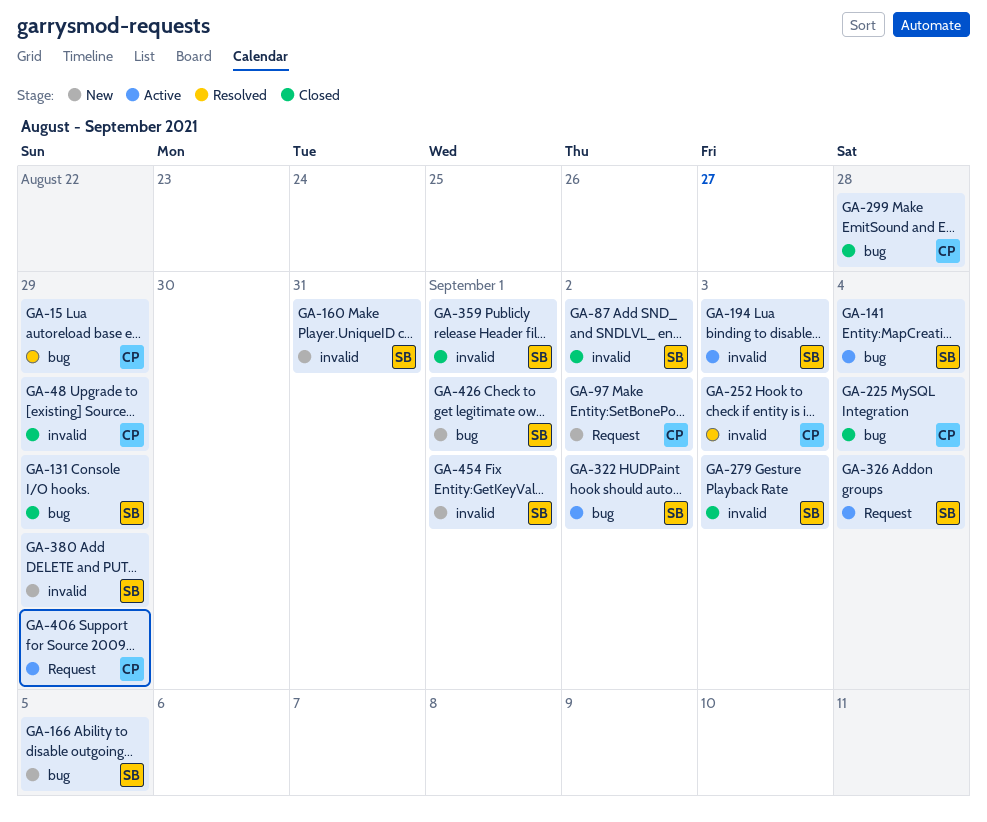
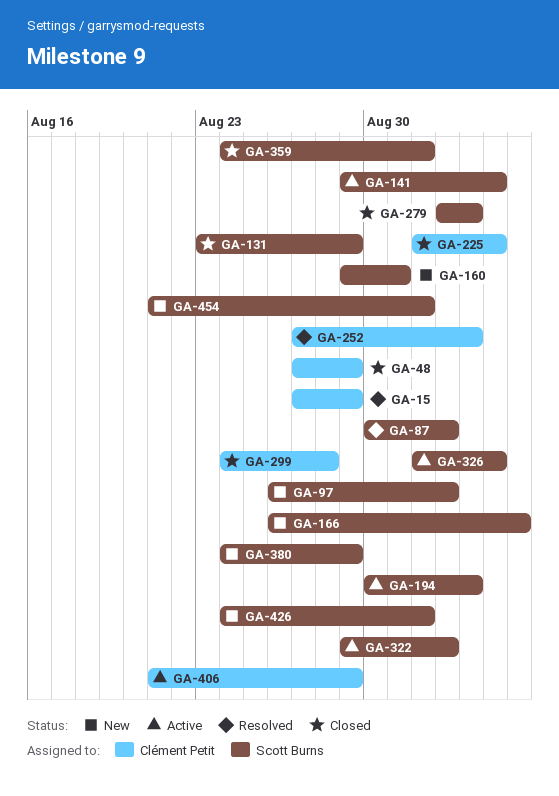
GA-87, status: Closed -> Resolved
GA-97, owner: Clément Petit -> Scott Burns

